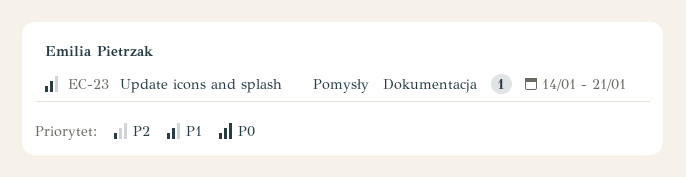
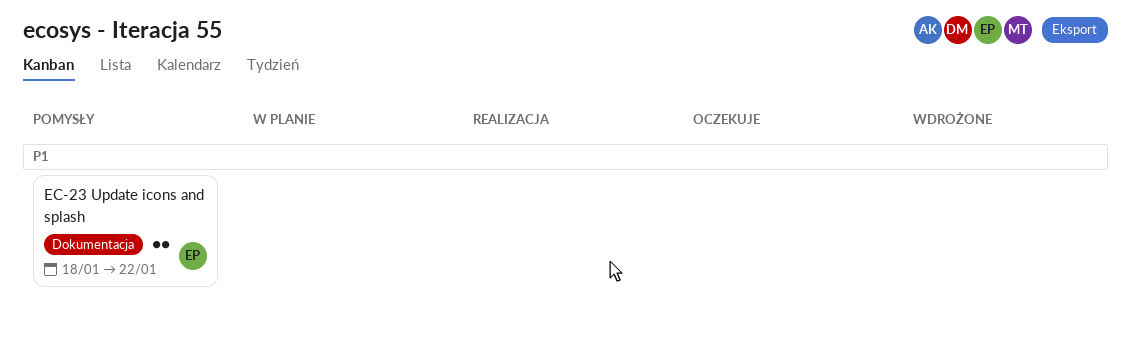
EC-23, estimate: 1 -> 2
EC-23, start: Jan 14 -> Jan 18
EC-23, due: Jan 21 -> Jan 22

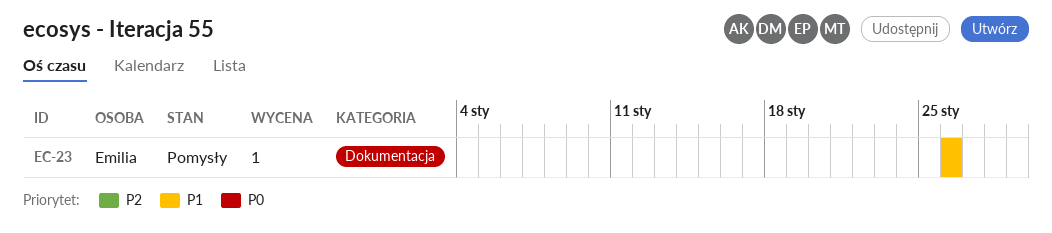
EC-23, estimate: 2 -> 1
EC-23, start: Jan 18 -> Jan 26
EC-23, due: Jan 22 -> Jan 26

